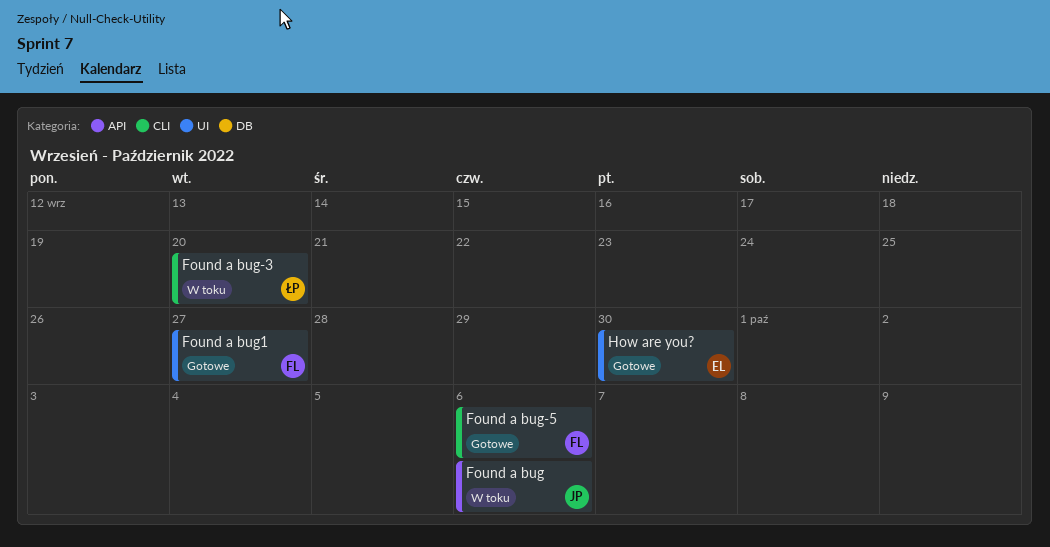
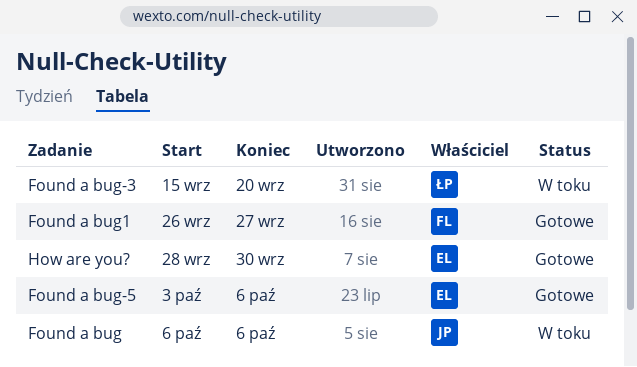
Found a bug-5, owner: FL -> EL

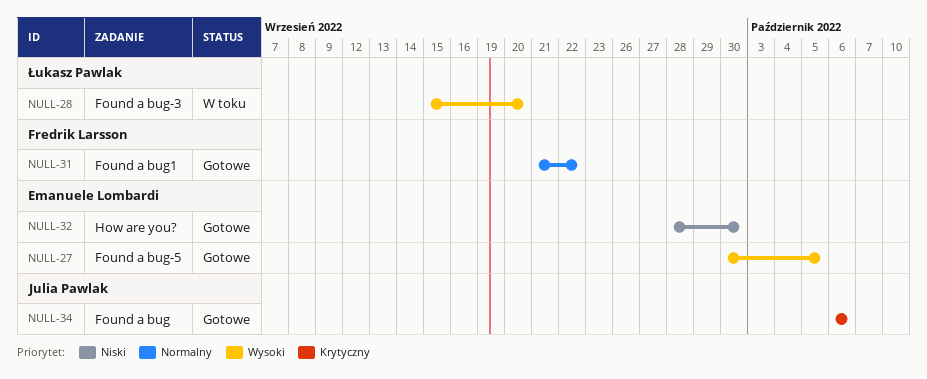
Found a bug, status: W toku -> Gotowe
Found a bug-5, start: Oct 3 -> Sep 30
Found a bug-5, due: Oct 6 -> Oct 5
Found a bug1, start: Sep 26 -> Sep 21
Found a bug1, due: Sep 27 -> Sep 22

